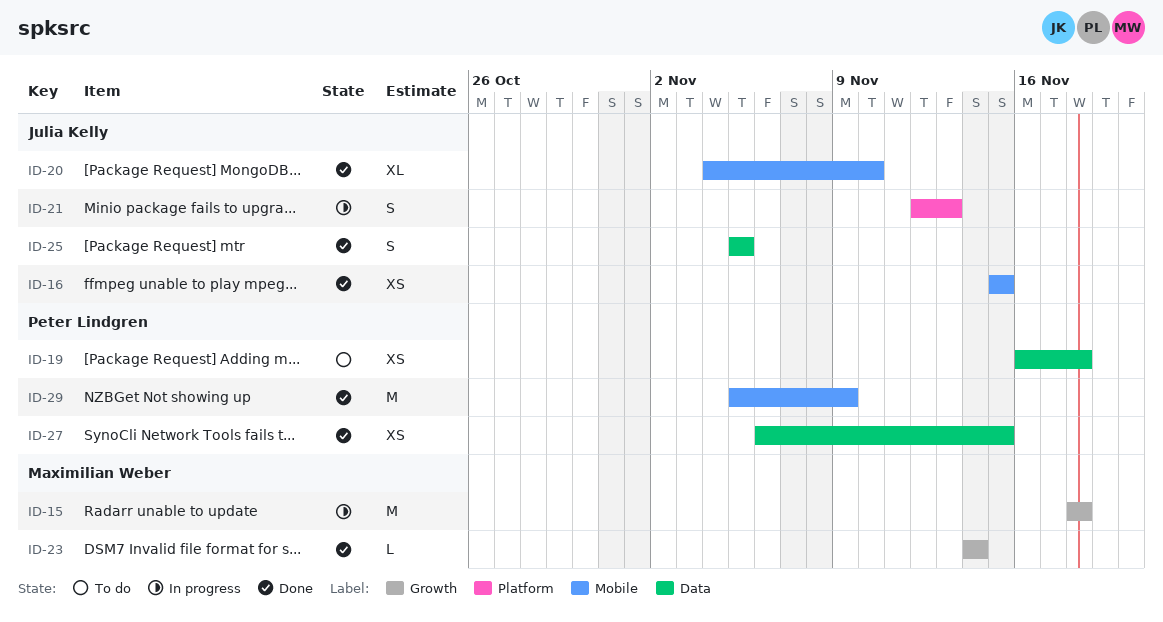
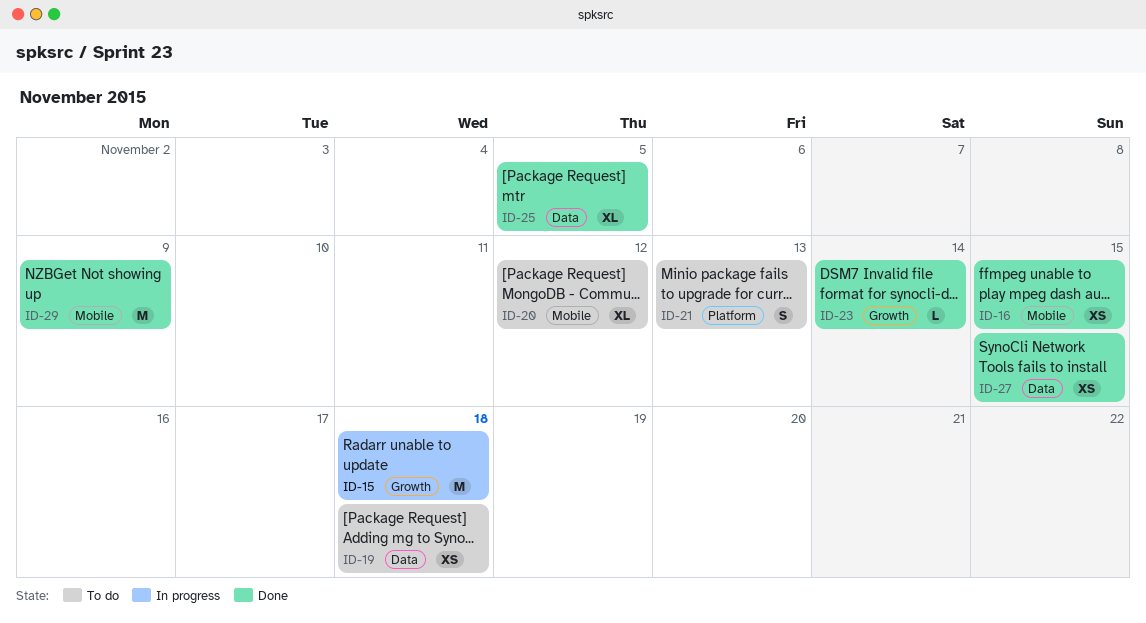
ID-20, status: Done -> To do
ID-20, due: Nov 10 -> Nov 12
ID-21, status: In progress -> To do
ID-25, estimate: S -> XL

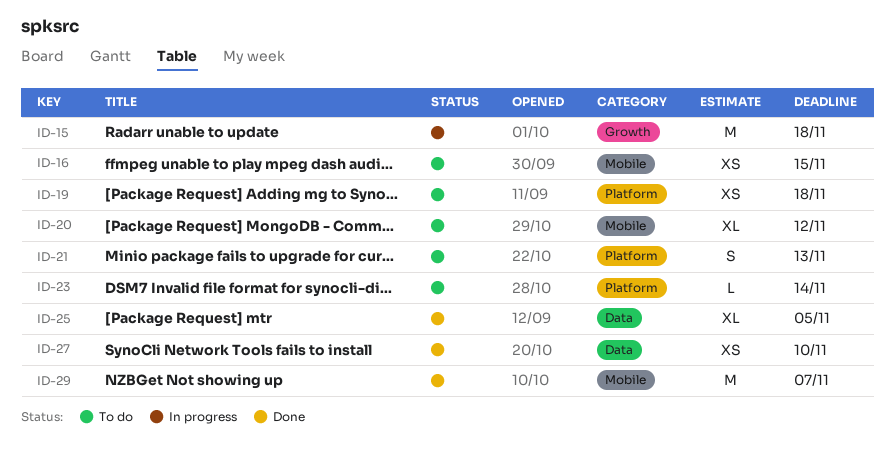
ID-16, status: Done -> To do
ID-19, label: Data -> Platform
ID-23, status: Done -> To do
ID-23, label: Growth -> Platform
ID-27, due: Nov 15 -> Nov 10
ID-29, due: Nov 9 -> Nov 7

